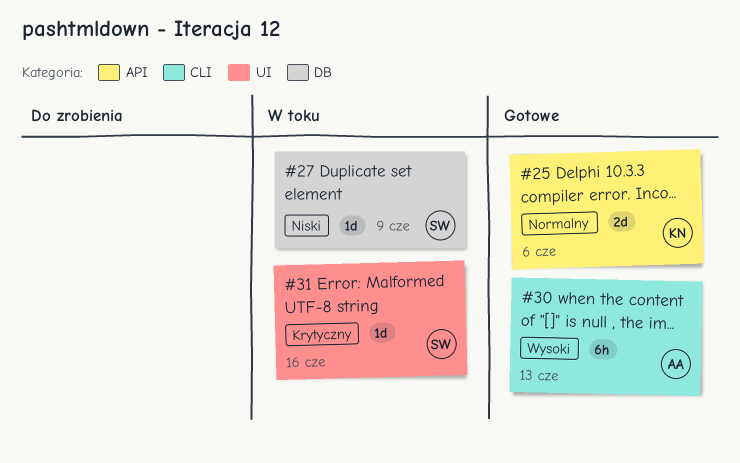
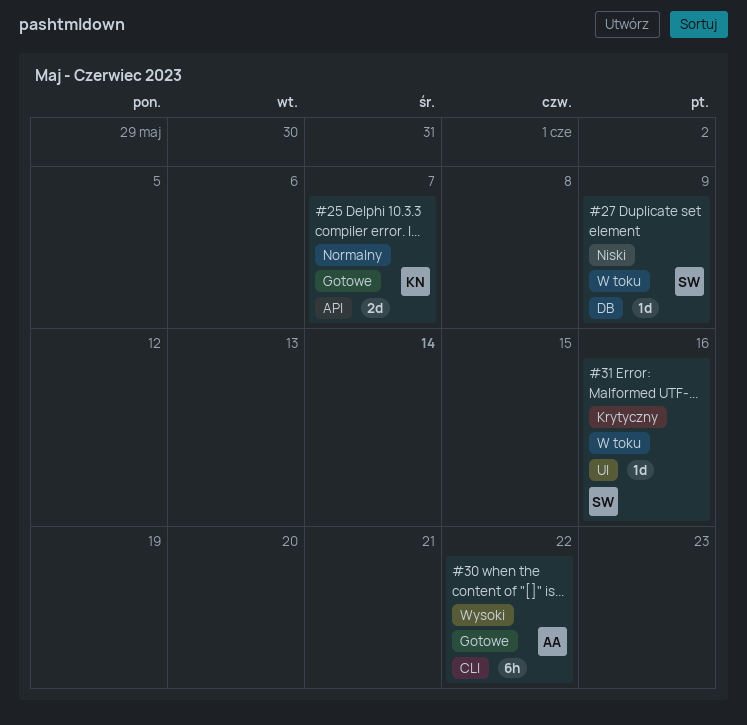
#25, due: Jun 6 -> Jun 7
#30, due: Jun 13 -> Jun 22

